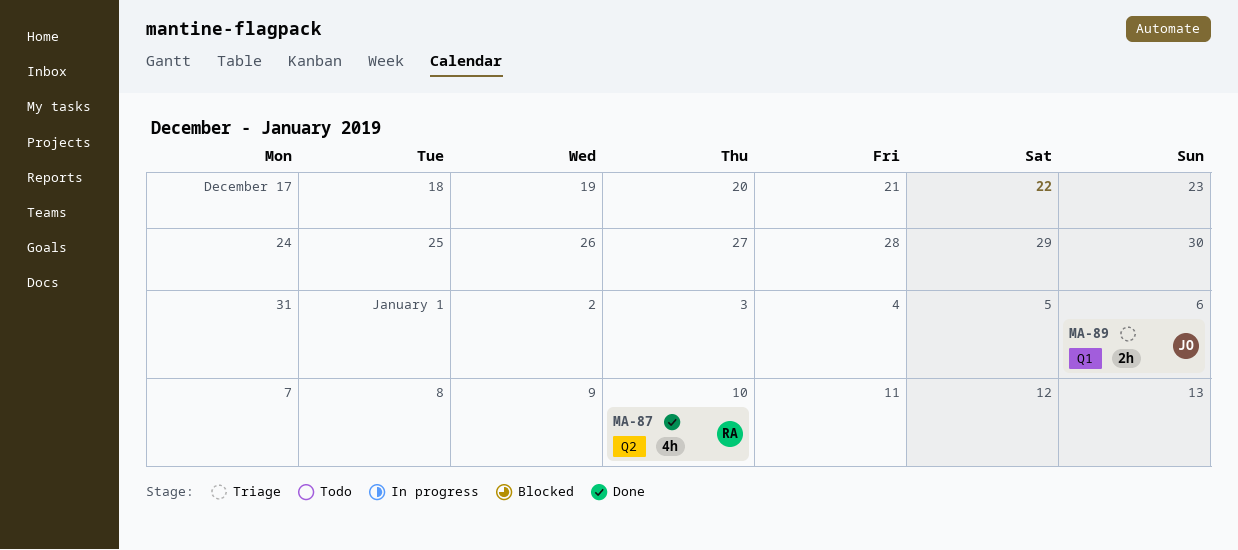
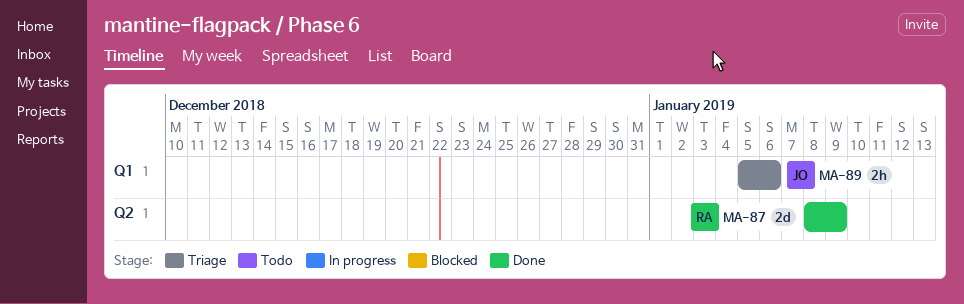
MA-87, estimate: 4h -> 2d
MA-87, due: Jan 10 -> Jan 9

